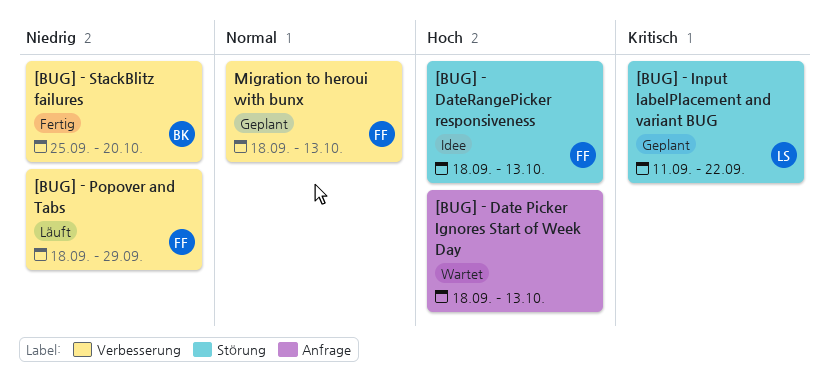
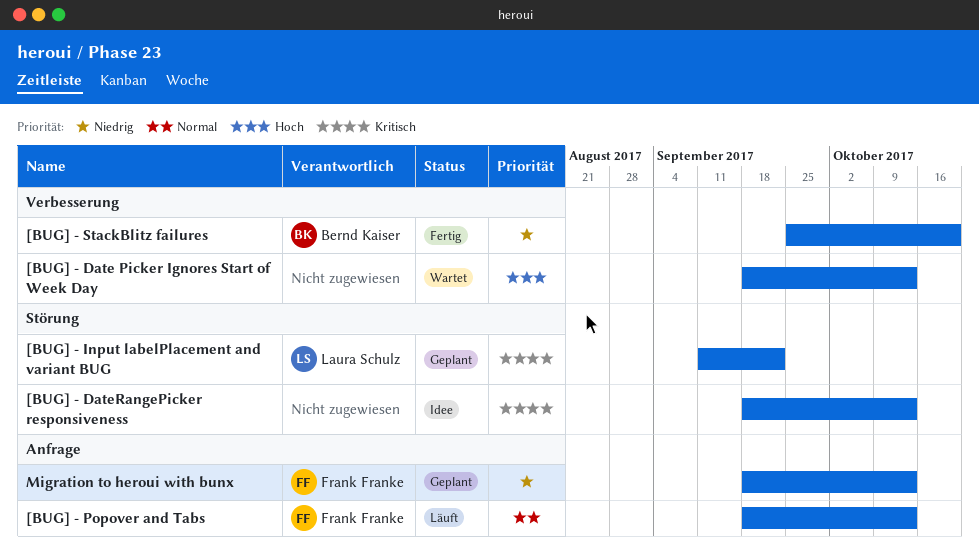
[BUG] - Date Picker Ignores Start of Week Day, label: Anfrage -> Verbesserung
[BUG] - DateRangePicker responsiveness, owner: Frank Franke -> none
[BUG] - DateRangePicker responsiveness, priority: Hoch -> Kritisch
[BUG] - Popover and Tabs, priority: Niedrig -> Normal
[BUG] - Popover and Tabs, label: Verbesserung -> Anfrage
[BUG] - Popover and Tabs, due: Sep 29 -> Oct 13
Migration to heroui with bunx, priority: Normal -> Niedrig
Migration to heroui with bunx, label: Verbesserung -> Anfrage

